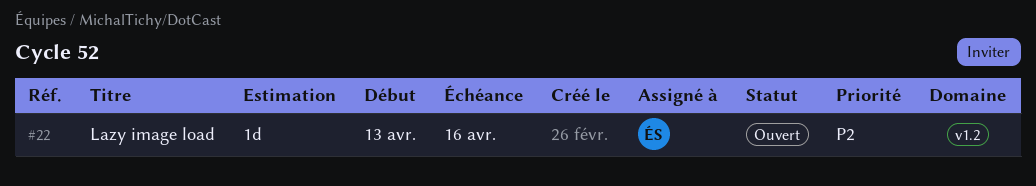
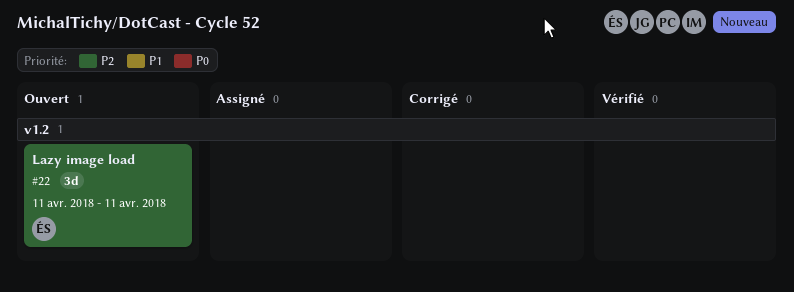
#22, estimate: 1d -> 3d
#22, start: Apr 13 -> Apr 11
#22, due: Apr 16 -> Apr 11

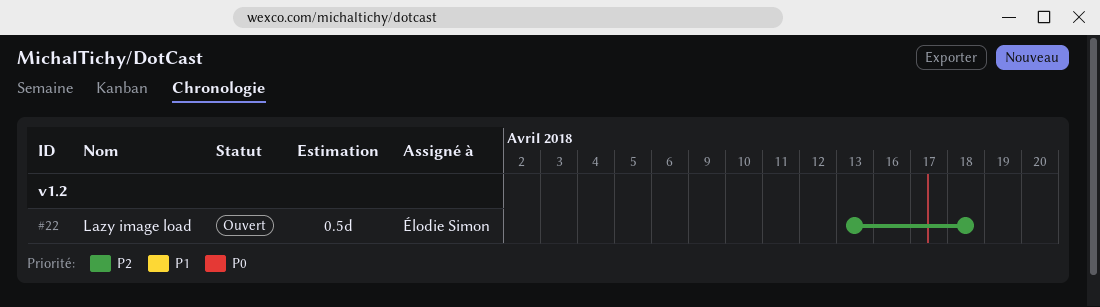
#22, estimate: 3d -> 0.5d
#22, start: Apr 11 -> Apr 13
#22, due: Apr 11 -> Apr 18

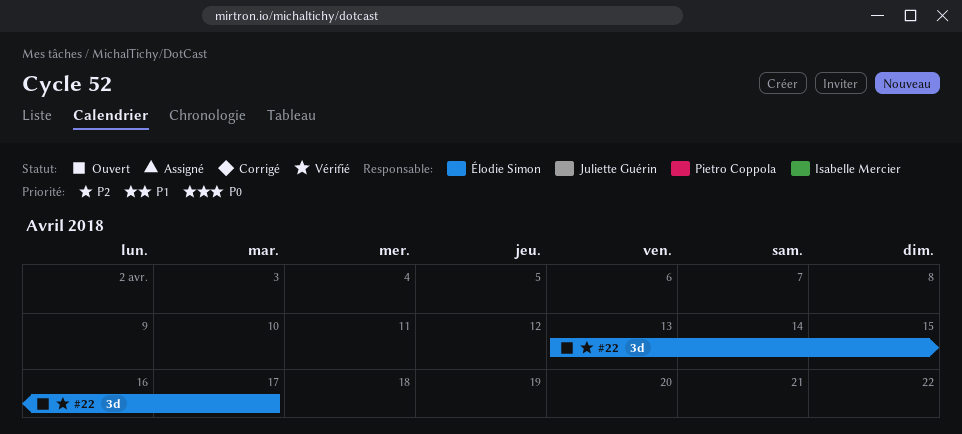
#22, estimate: 0.5d -> 3d
#22, due: Apr 18 -> Apr 17

